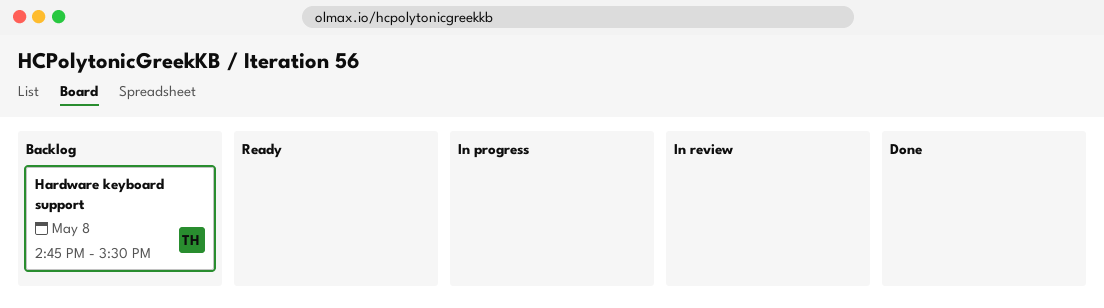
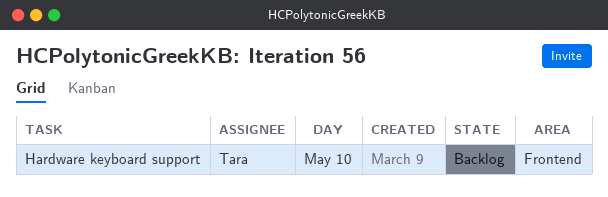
Hardware keyboard support, day: May 8 -> May 10

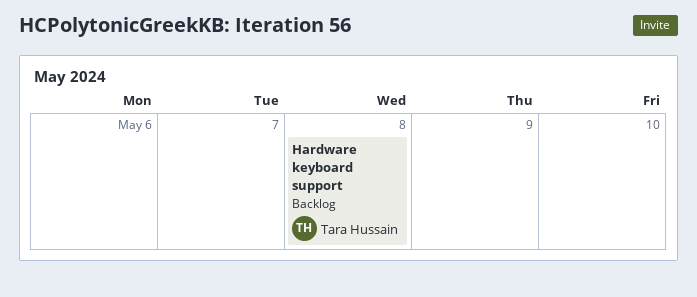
Hardware keyboard support, day: May 10 -> May 8

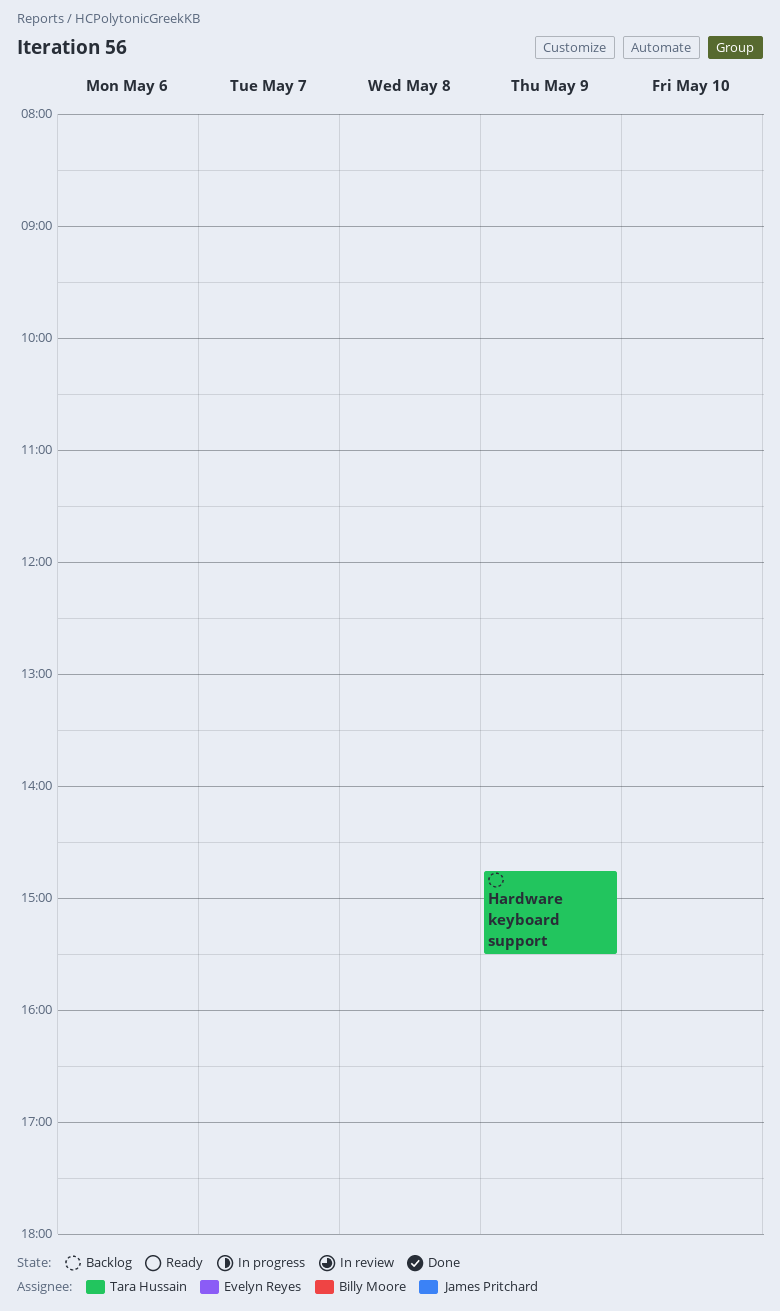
Hardware keyboard support, day: May 8 -> May 9

